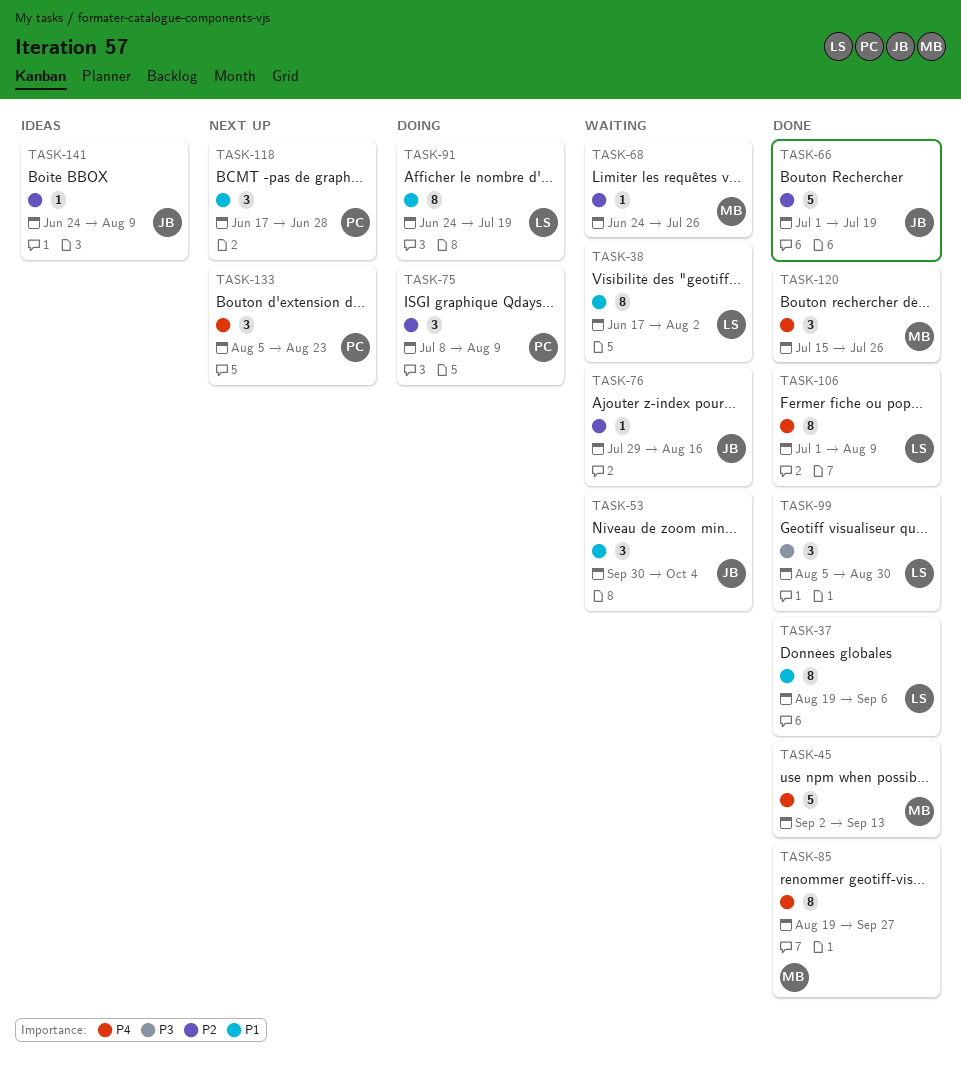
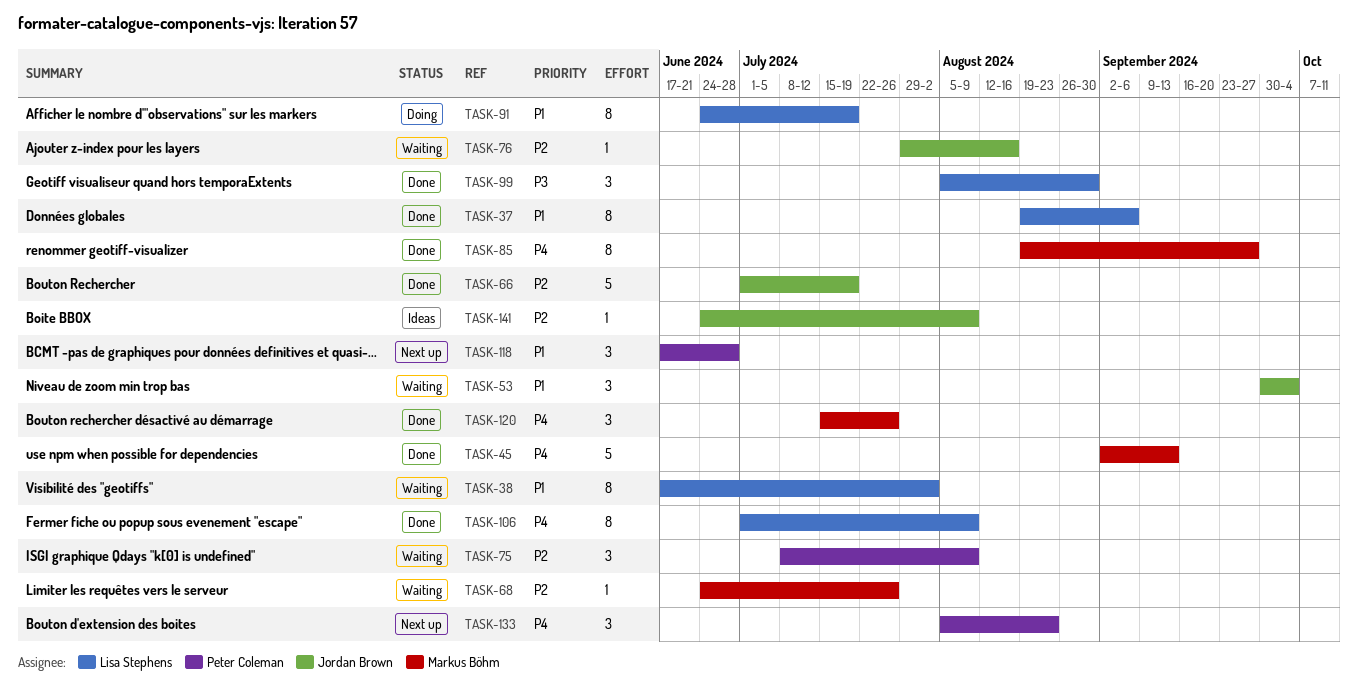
TASK-75, status: Doing -> Waiting

